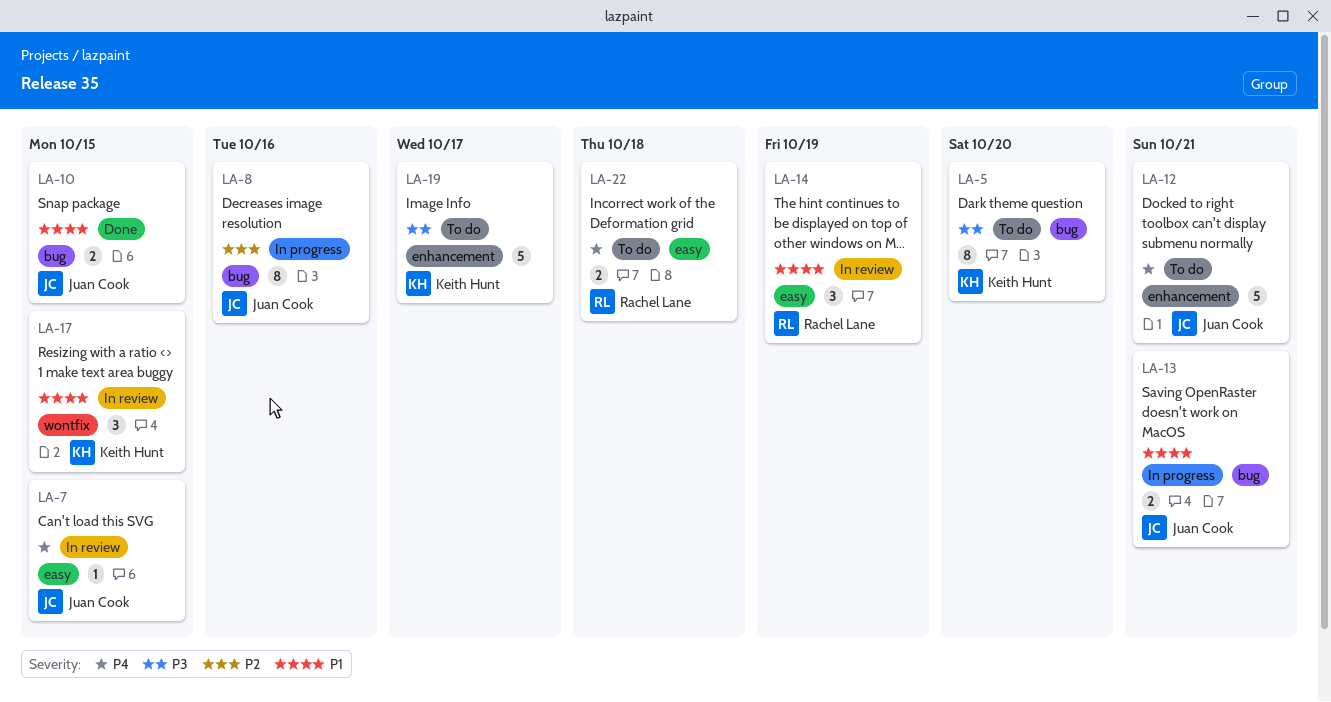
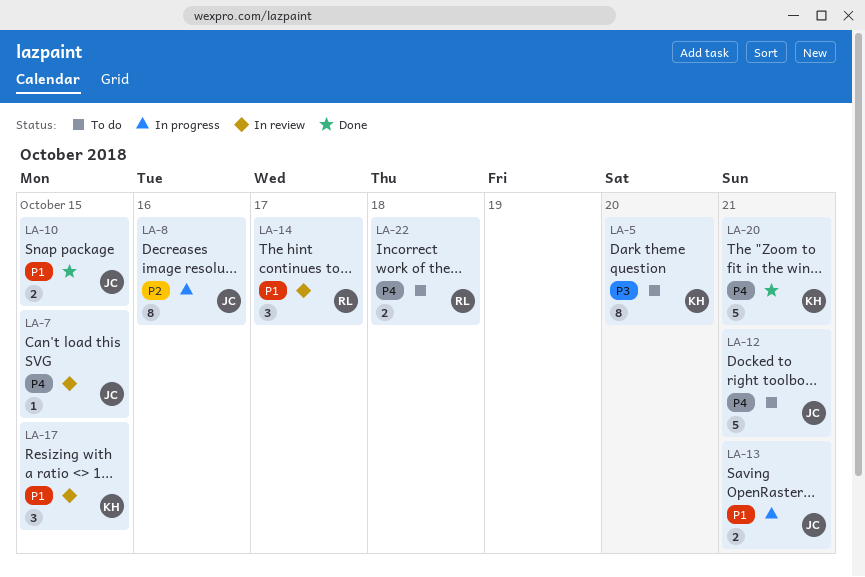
LA-14, due: Oct 19 -> Oct 17
LA-19: present -> none
LA-20: none -> present

